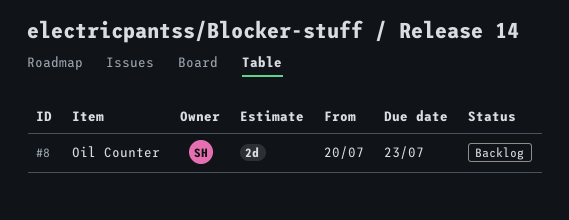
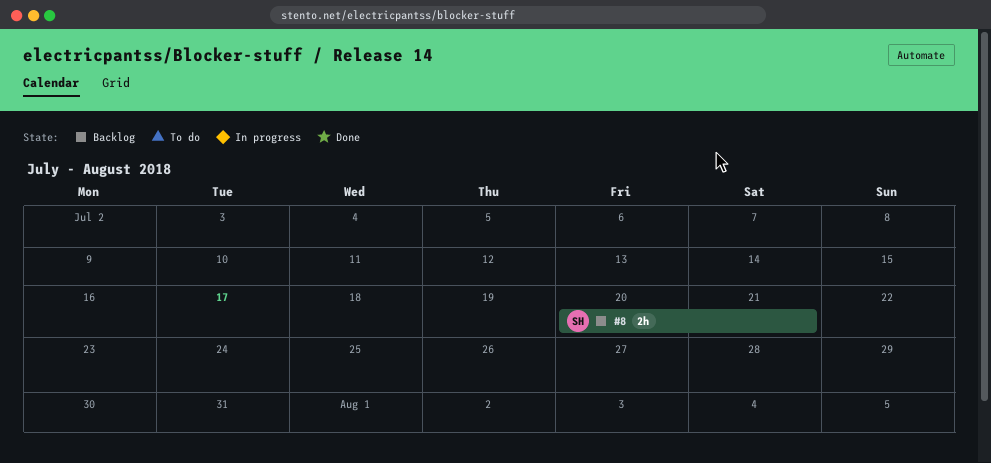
#8, estimate: 2d -> 2h
#8, due: Jul 23 -> Jul 21

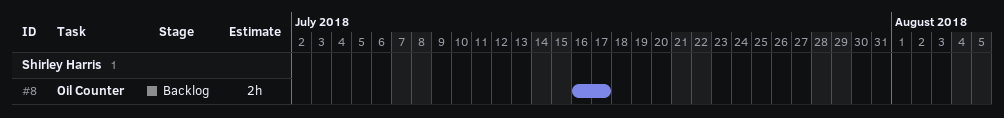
#8, start: Jul 20 -> Jul 16
#8, due: Jul 21 -> Jul 17

